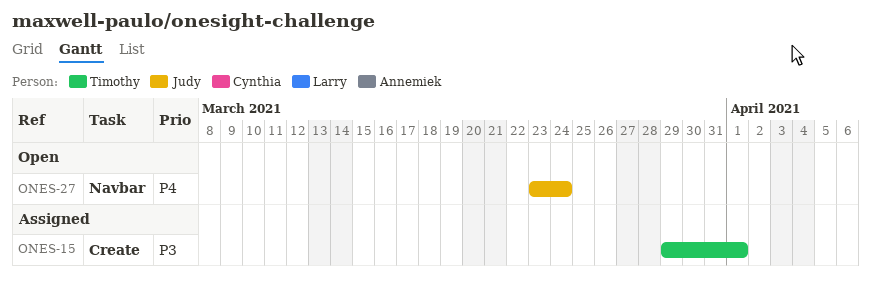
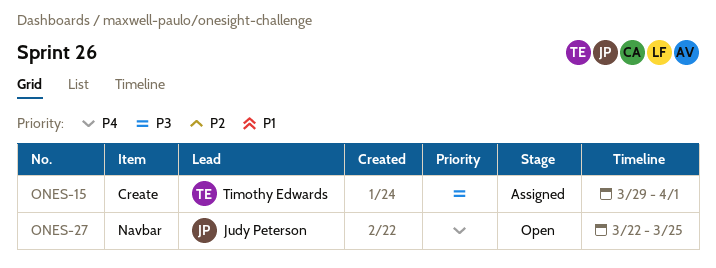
ONES-27, start: Mar 23 -> Mar 22
ONES-27, due: Mar 24 -> Mar 25

